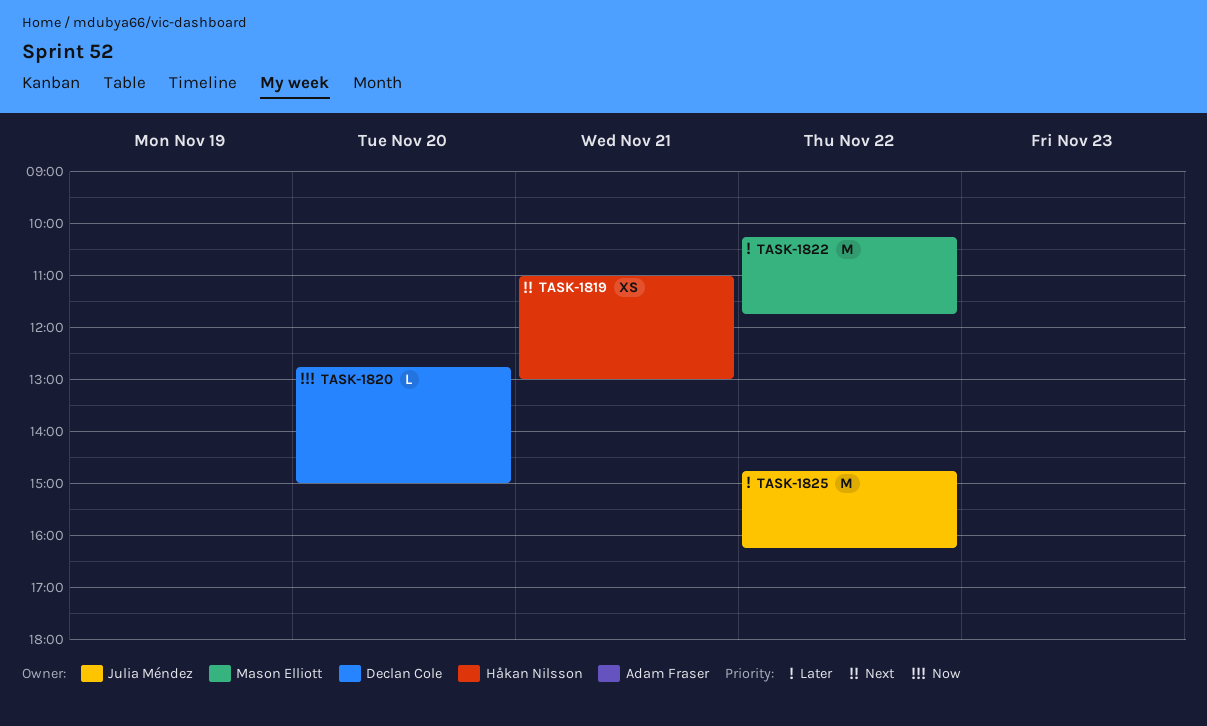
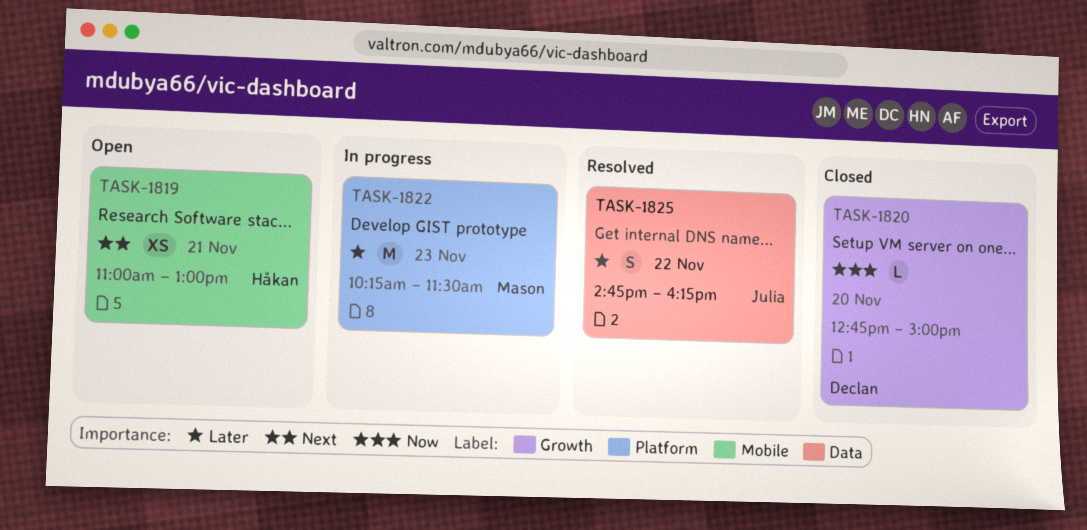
TASK-1822, day: Nov 22 -> Nov 23
TASK-1822, ends: 11:45 -> 11:30
TASK-1825, estimate: M -> S

